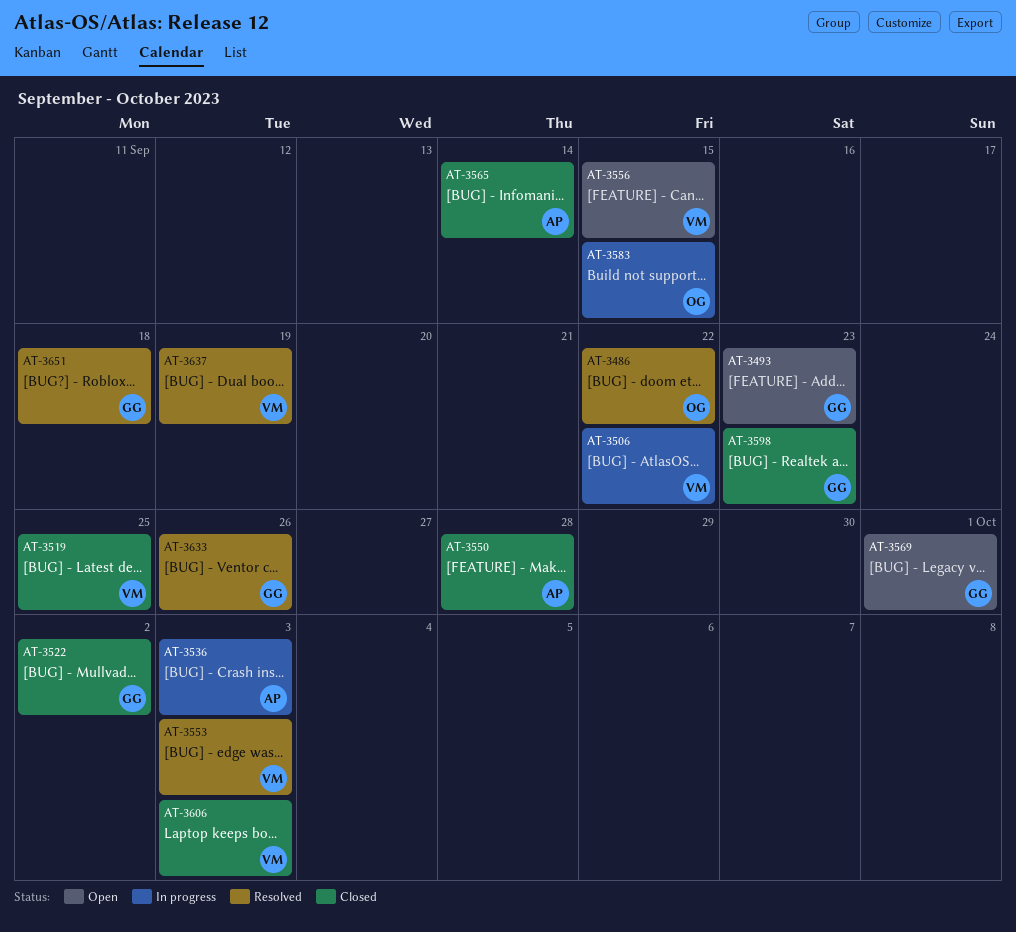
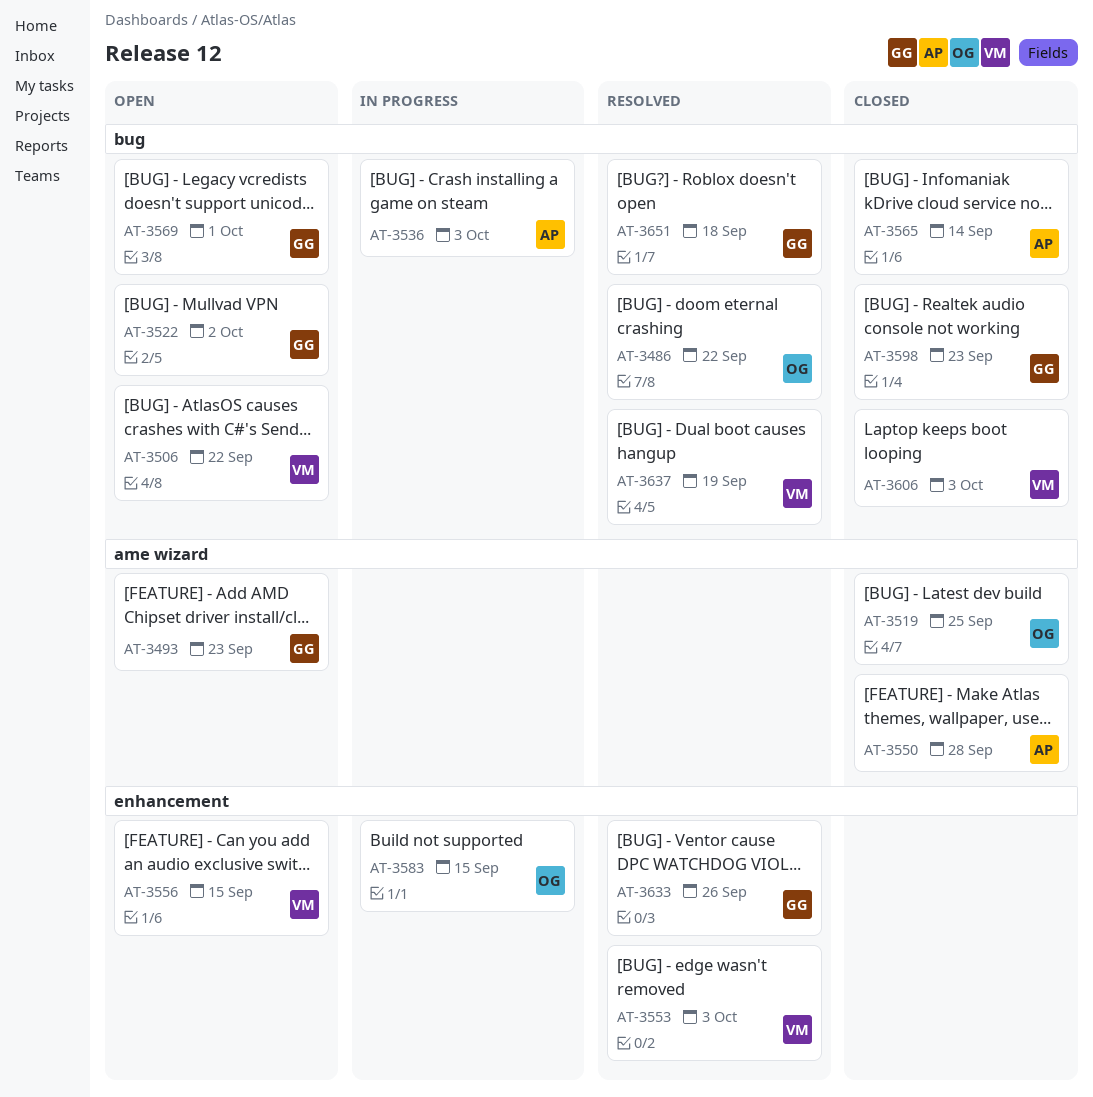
AT-3506, status: In progress -> Open
AT-3519, owner: VM -> OG
AT-3522, status: Closed -> Open

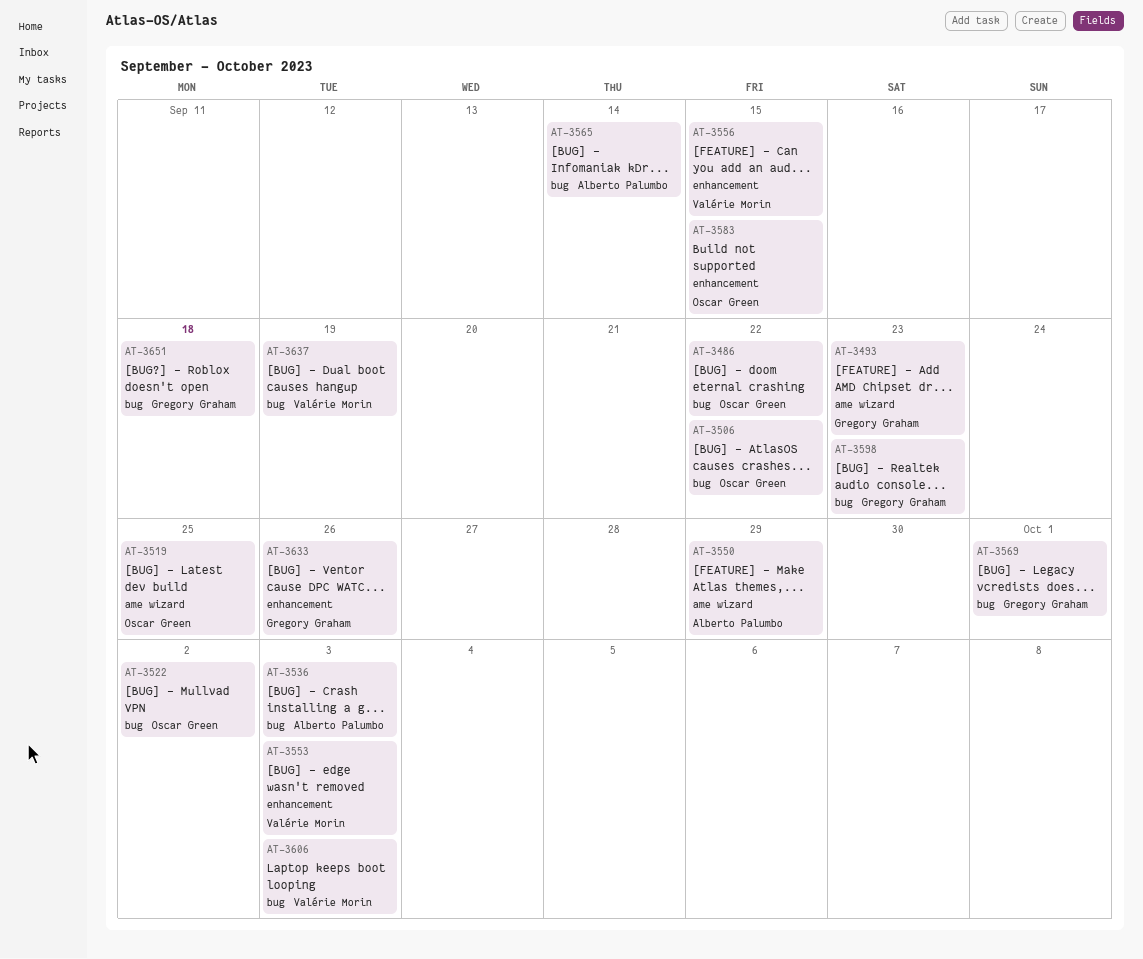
AT-3506, owner: Valérie Morin -> Oscar Green
AT-3522, owner: Gregory Graham -> Oscar Green
AT-3550, due: Sep 28 -> Sep 29

